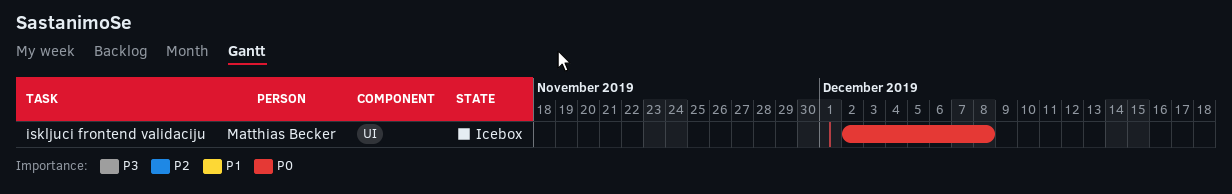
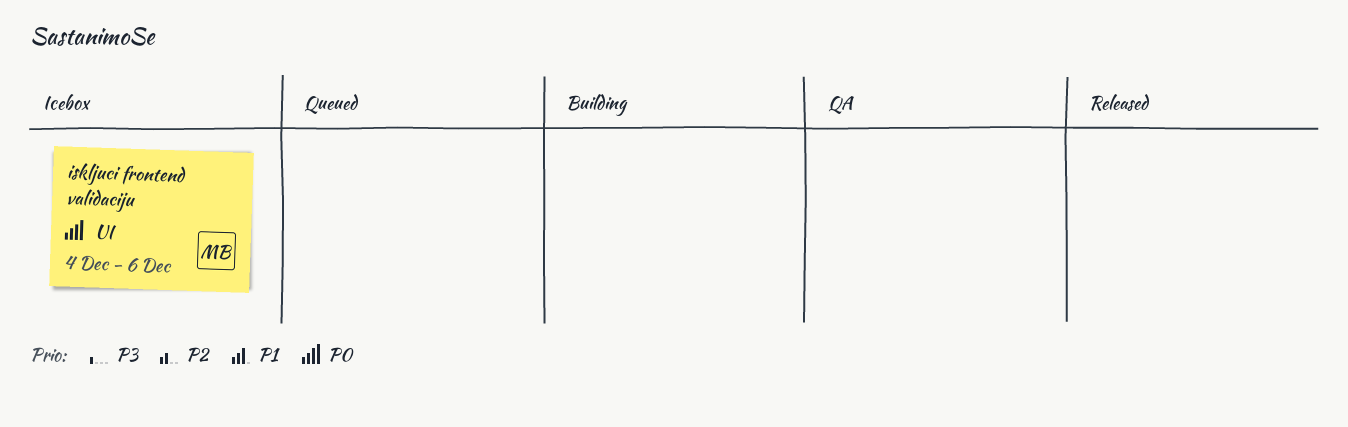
iskljuci frontend validaciju, start: Dec 2 -> Dec 4
iskljuci frontend validaciju, due: Dec 8 -> Dec 6

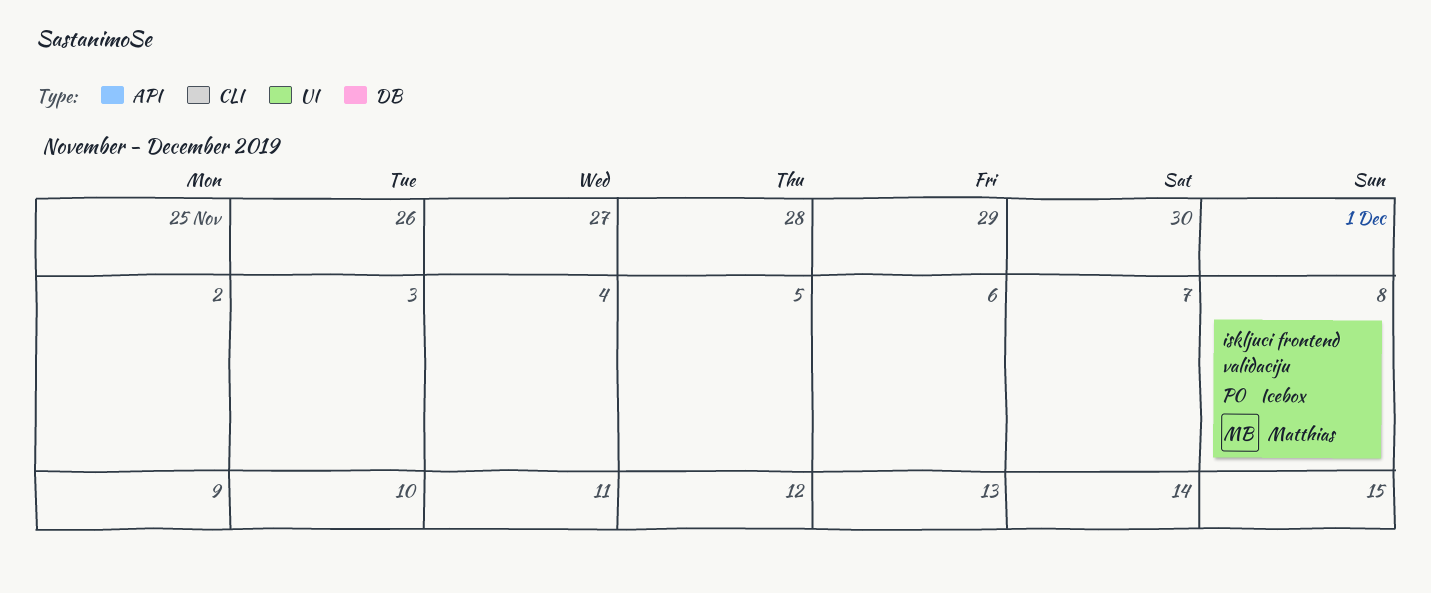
iskljuci frontend validaciju, due: Dec 6 -> Dec 8

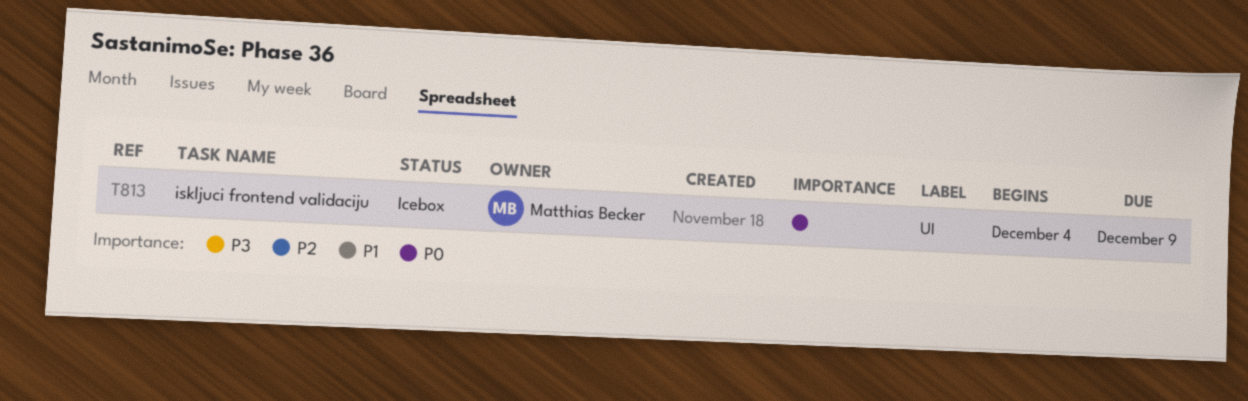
iskljuci frontend validaciju, due: Dec 8 -> Dec 9

